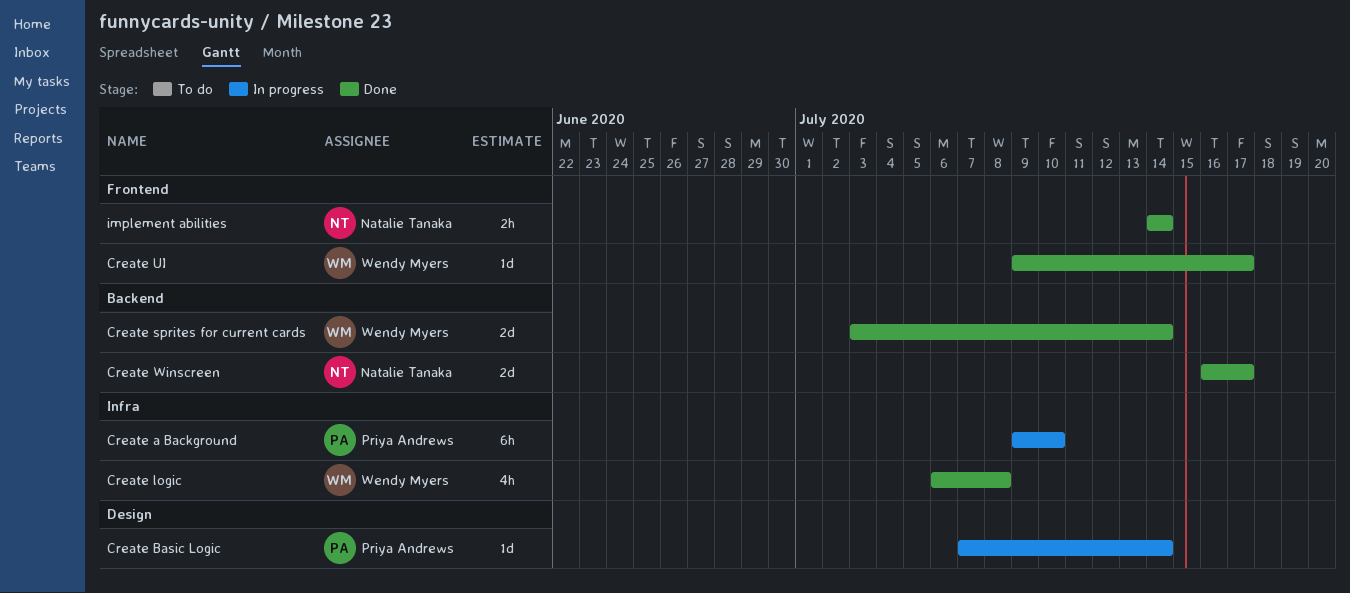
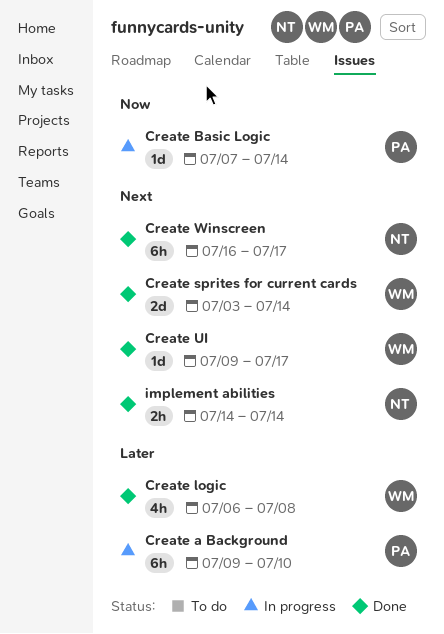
Create Winscreen, estimate: 2d -> 6h

